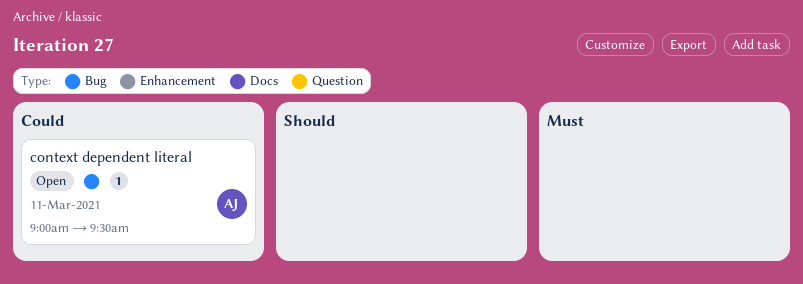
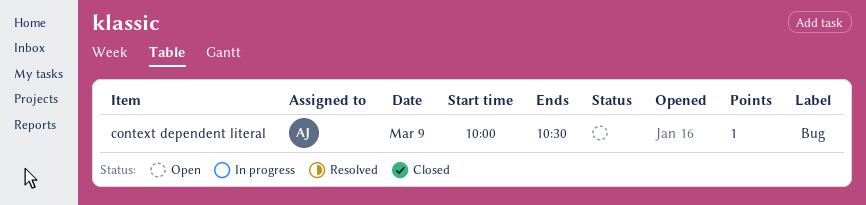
context dependent literal, day: Mar 11 -> Mar 9
context dependent literal, begins: 09:00 -> 10:00
context dependent literal, ends: 09:30 -> 10:30

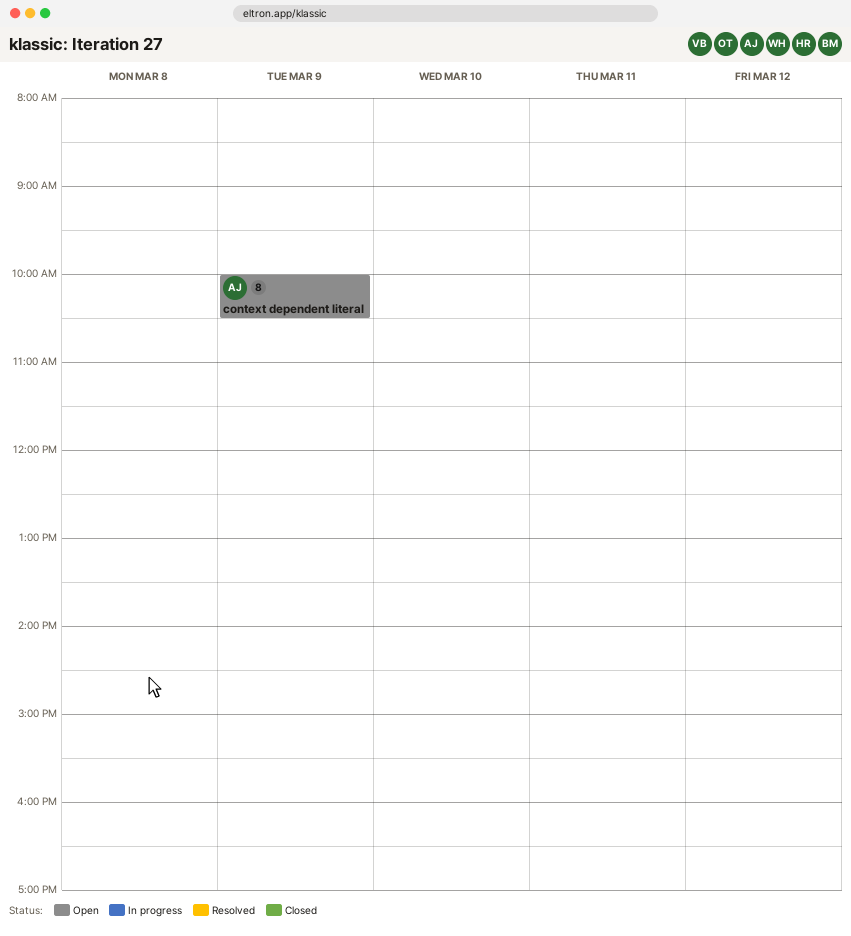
context dependent literal, estimate: 1 -> 8

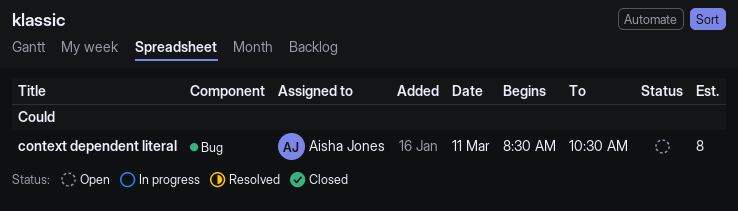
context dependent literal, day: Mar 9 -> Mar 11
context dependent literal, begins: 10:00 -> 08:30

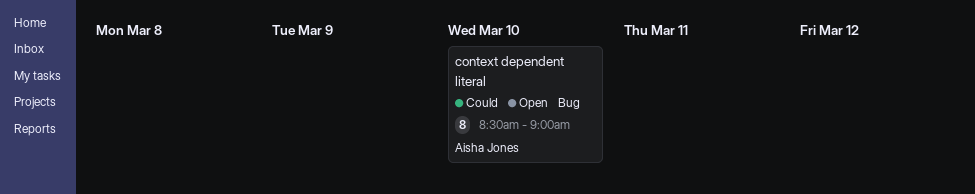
context dependent literal, day: Mar 11 -> Mar 10
context dependent literal, ends: 10:30 -> 09:00

